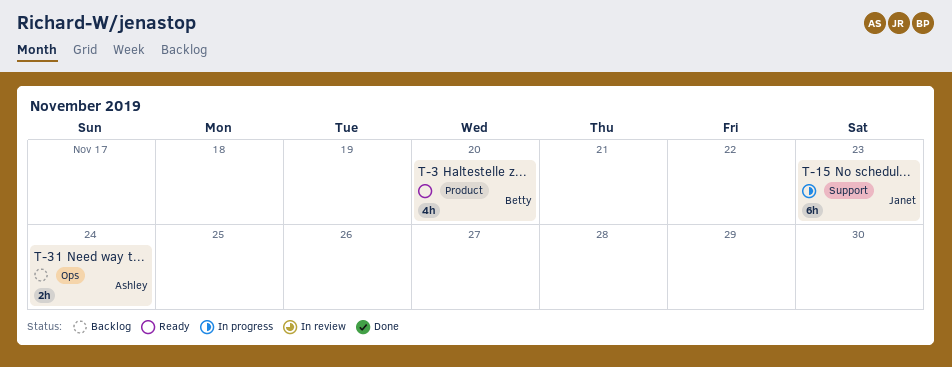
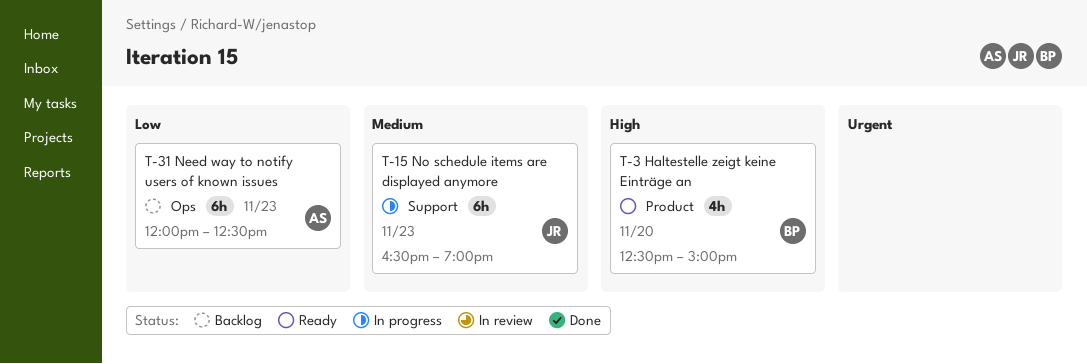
T-31, estimate: 2h -> 6h
T-31, day: Nov 24 -> Nov 23

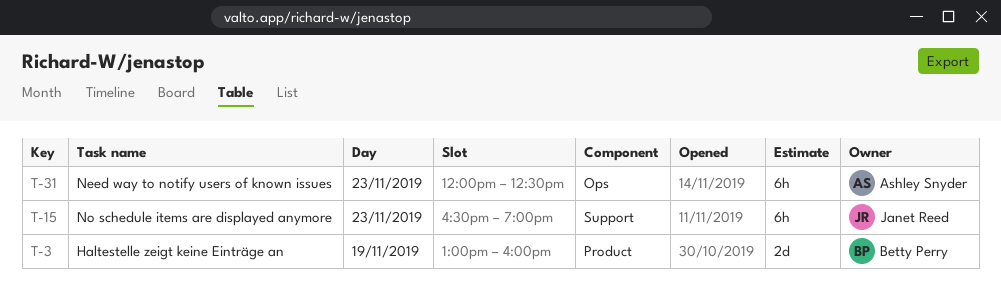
T-3, estimate: 4h -> 2d
T-3, day: Nov 20 -> Nov 19
T-3, begins: 12:30 -> 13:00
T-3, ends: 15:00 -> 16:00

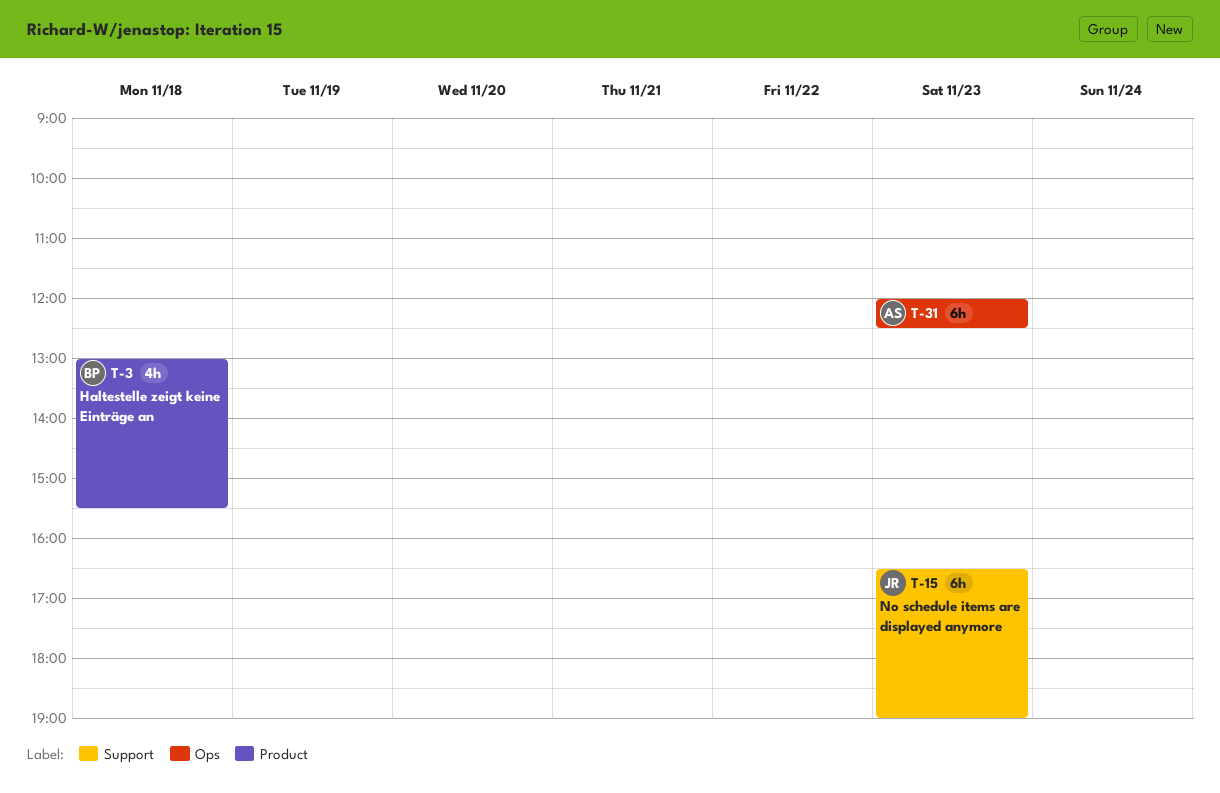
T-3, estimate: 2d -> 4h
T-3, day: Nov 19 -> Nov 18
T-3, ends: 16:00 -> 15:30

